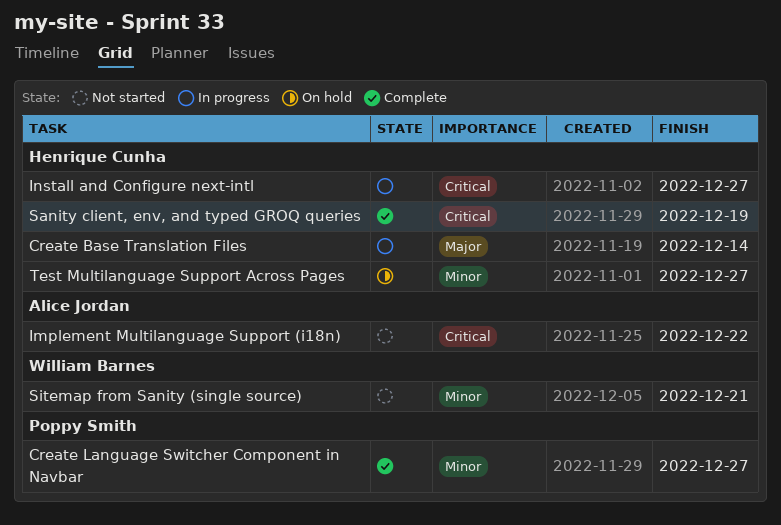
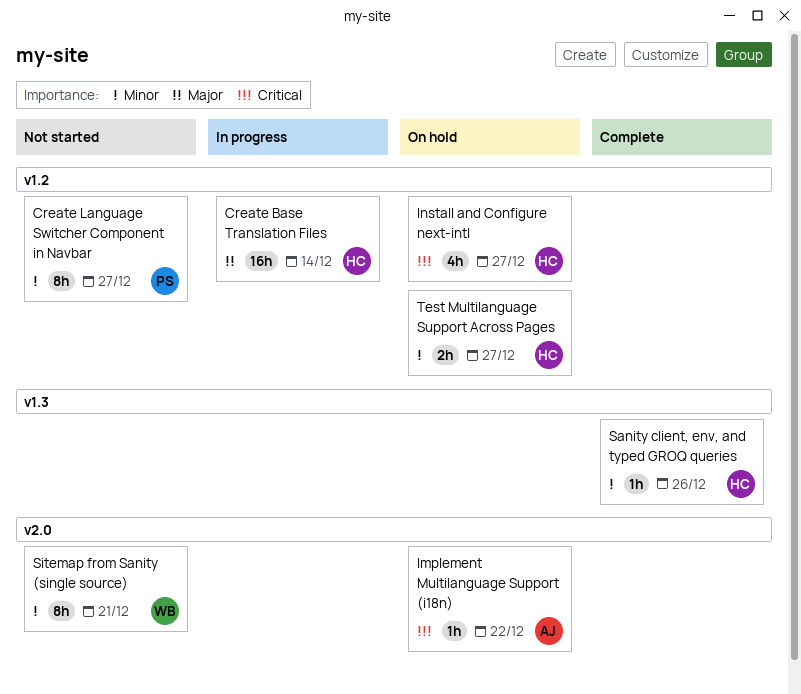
Create Language Switcher Component in Navbar, status: Complete -> Not started
Implement Multilanguage Support (i18n), status: Not started -> On hold
Install and Configure next-intl, status: In progress -> On hold
Sanity client, env, and typed GROQ queries, priority: Critical -> Minor
Sanity client, env, and typed GROQ queries, due: Dec 19 -> Dec 26

